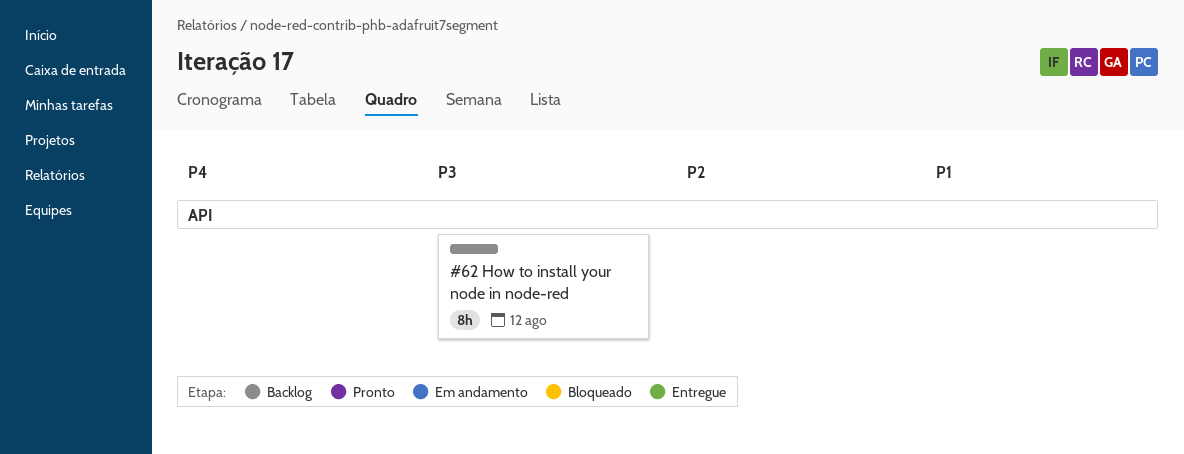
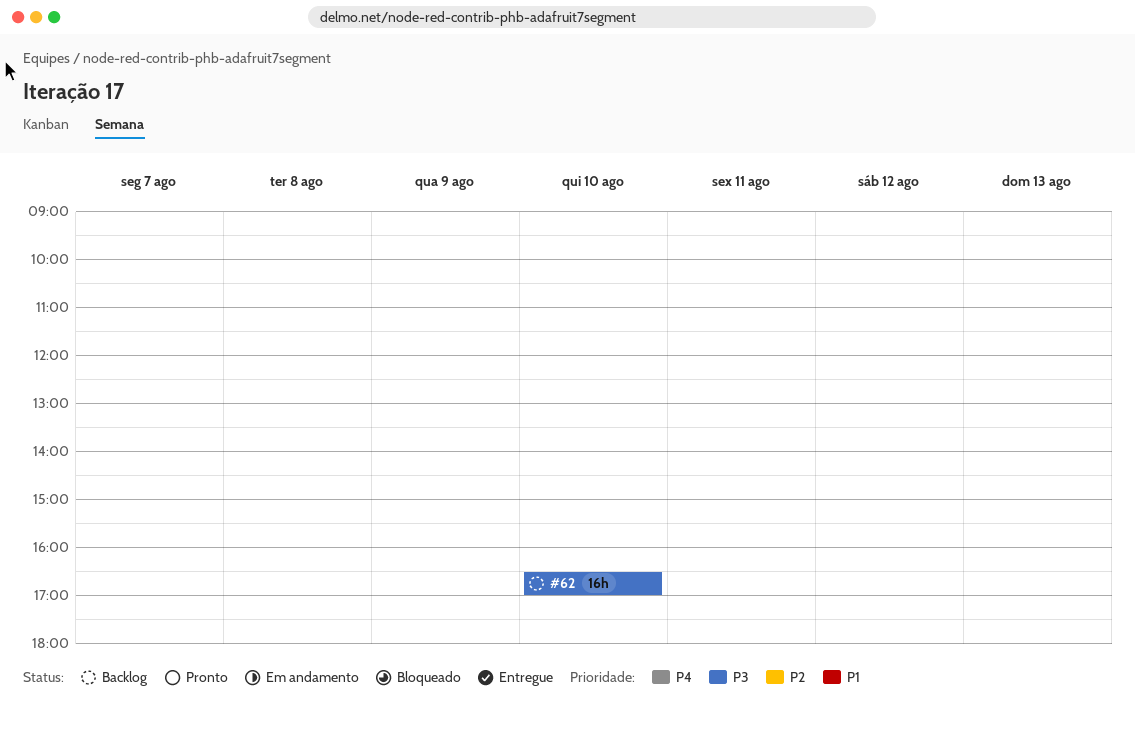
#62, estimate: 8h -> 16h
#62, day: Aug 12 -> Aug 10

